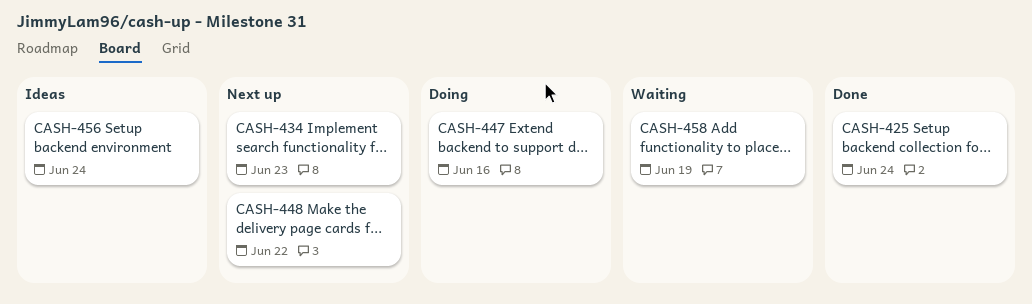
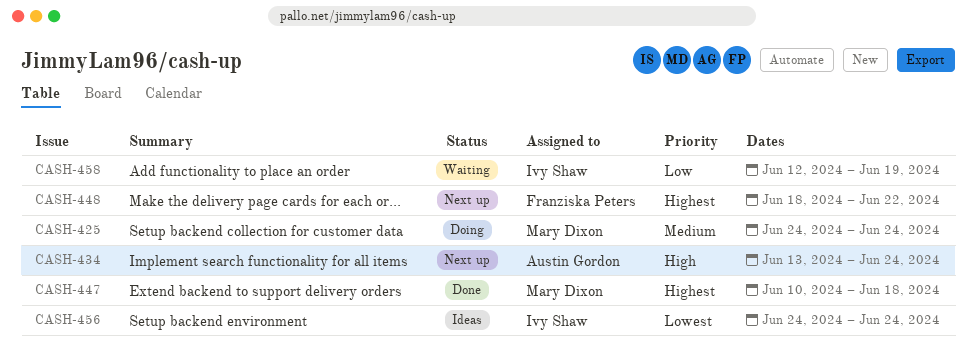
CASH-425, status: Done -> Doing
CASH-434, due: Jun 23 -> Jun 24
CASH-447, status: Doing -> Done
CASH-447, due: Jun 16 -> Jun 18

